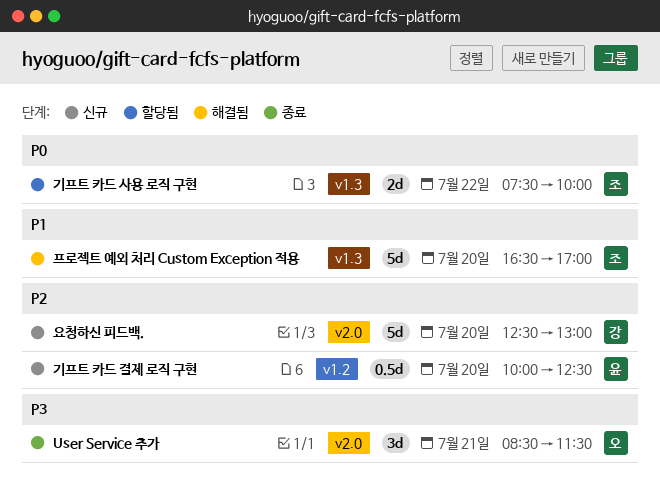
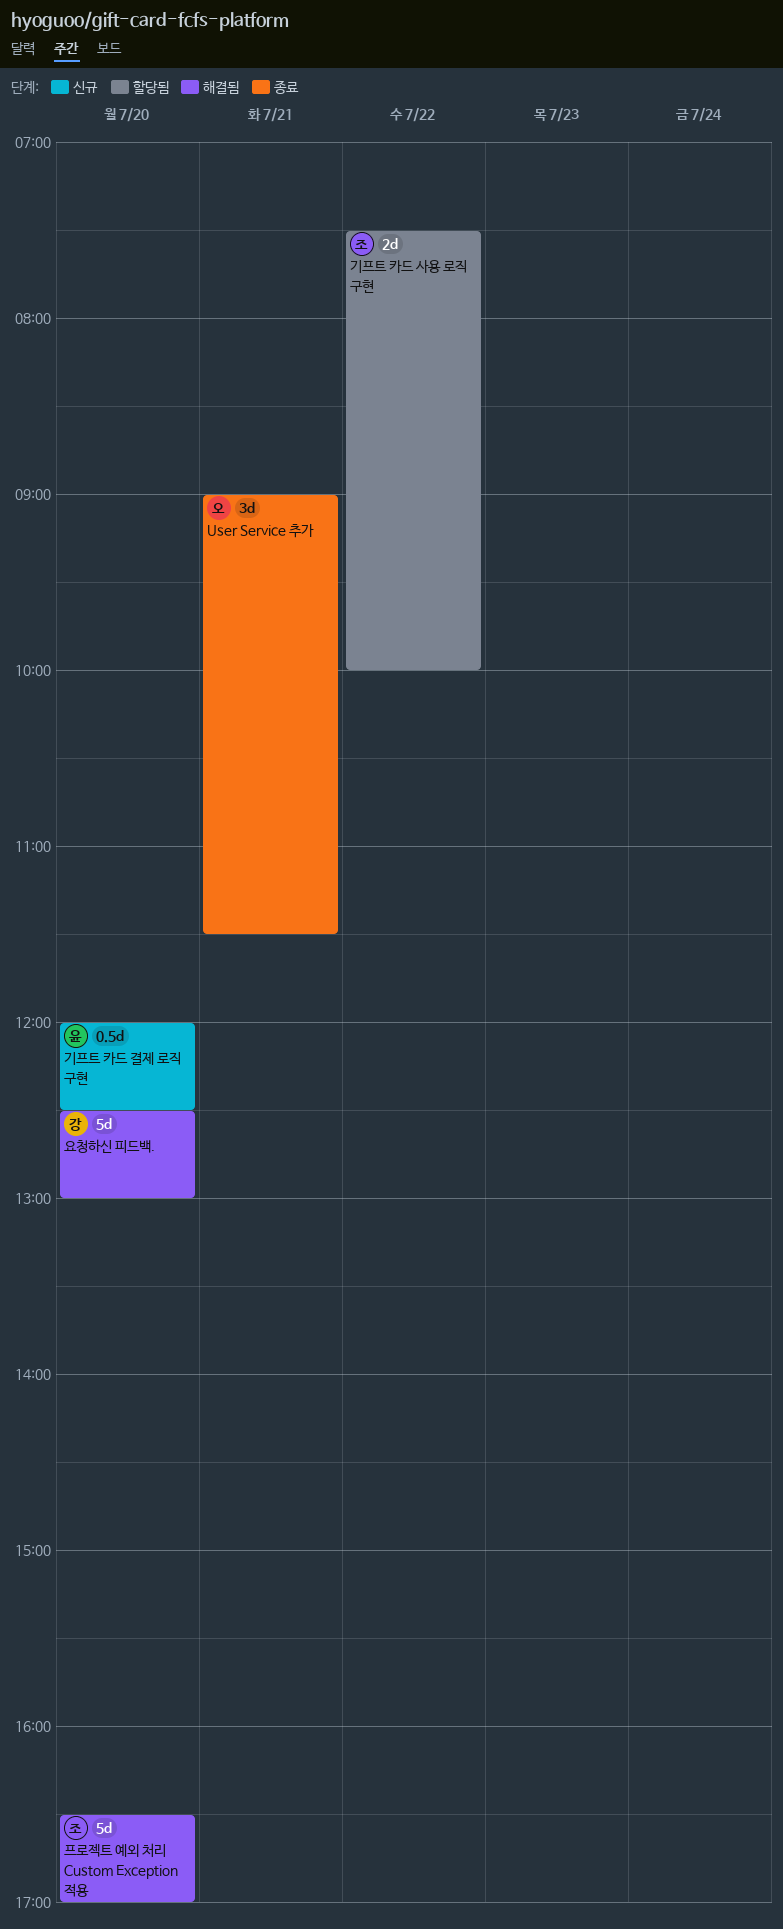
User Service 추가, begins: 08:30 -> 09:00
기프트 카드 결제 로직 구현, begins: 10:00 -> 12:00
요청하신 피드백., status: 신규 -> 해결됨

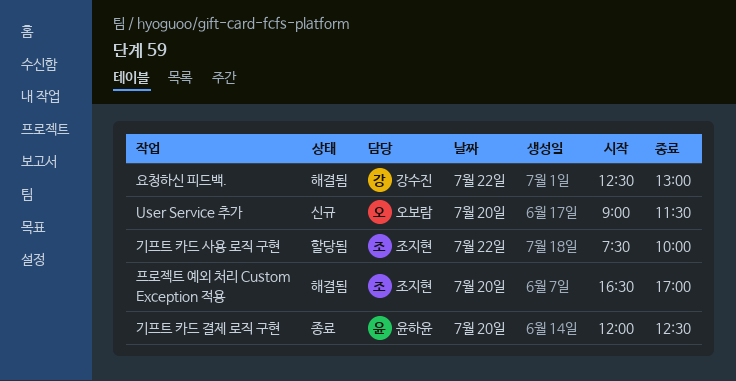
User Service 추가, status: 종료 -> 신규
User Service 추가, day: Jul 21 -> Jul 20
기프트 카드 결제 로직 구현, status: 신규 -> 종료
요청하신 피드백., day: Jul 20 -> Jul 22

